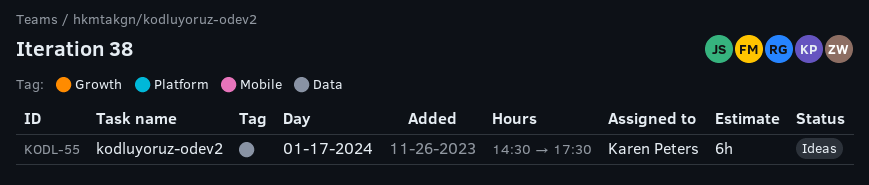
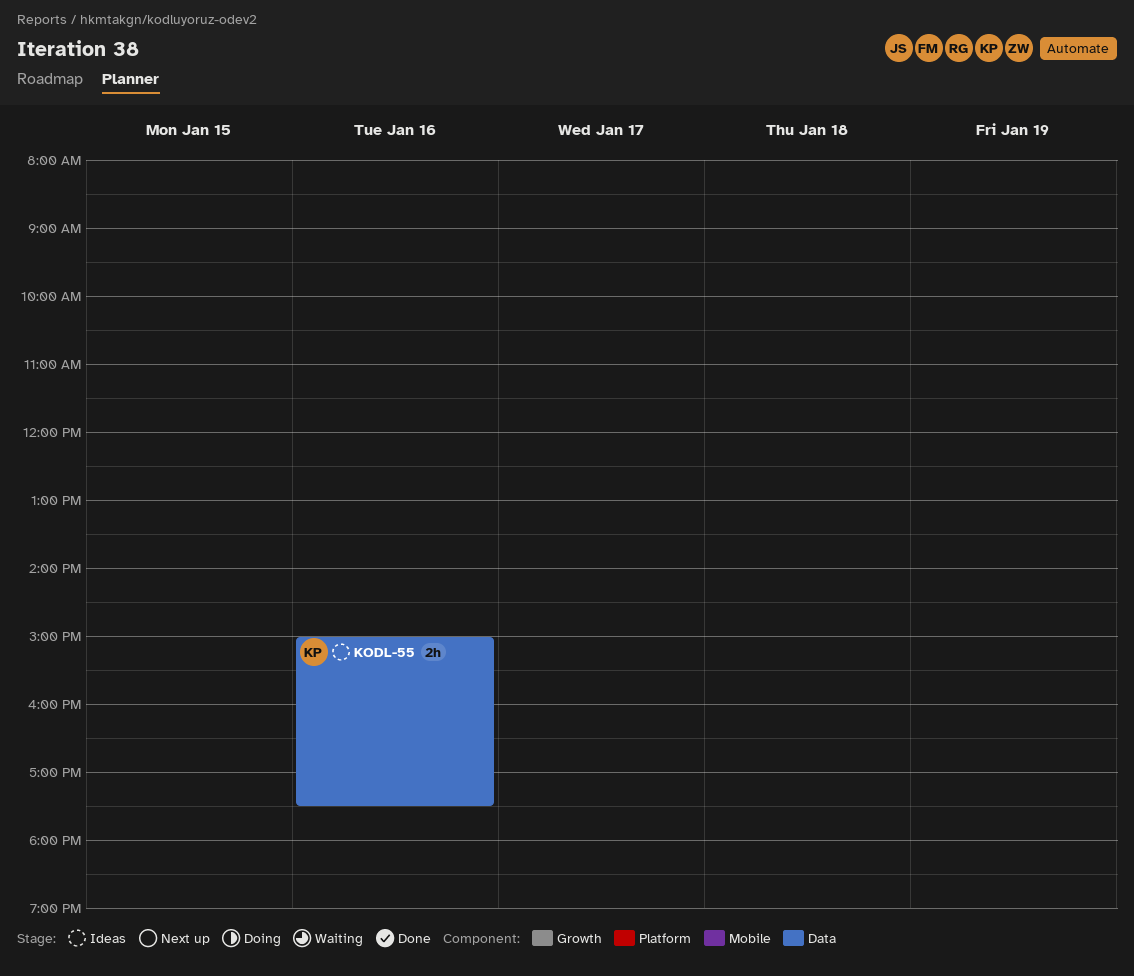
KODL-55, estimate: 6h -> 2h
KODL-55, day: Jan 17 -> Jan 16
KODL-55, begins: 14:30 -> 15:00

